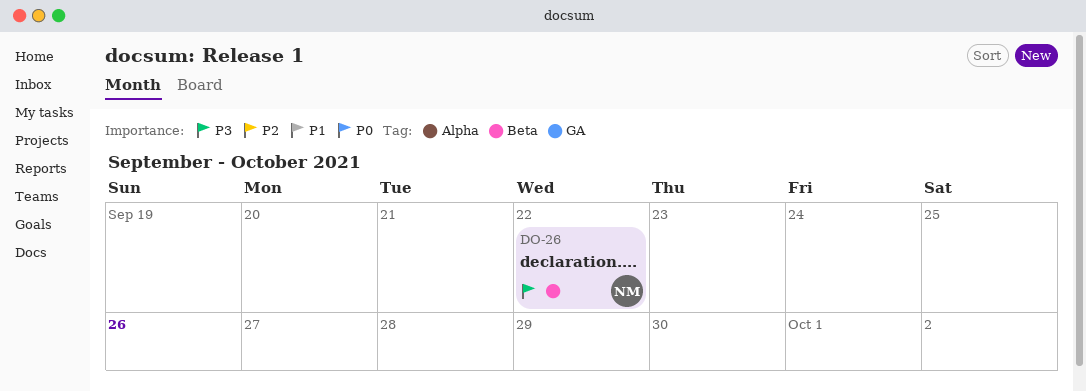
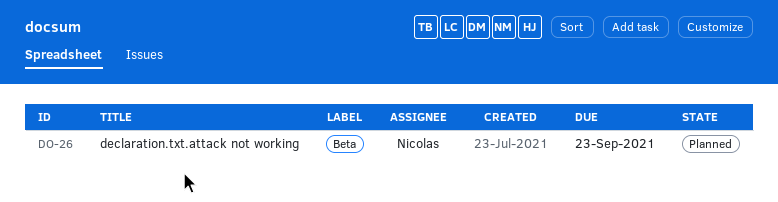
DO-26, due: Sep 22 -> Sep 23

